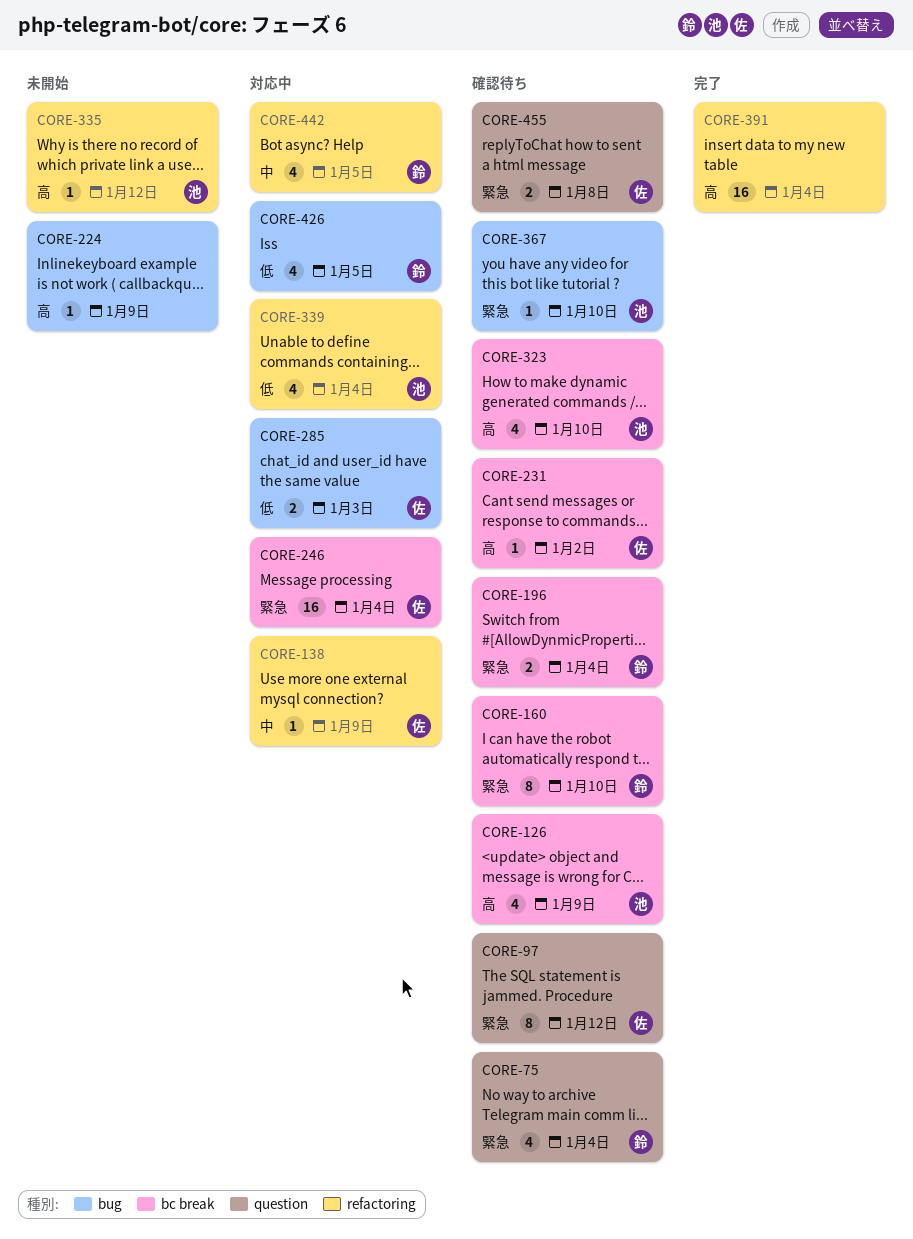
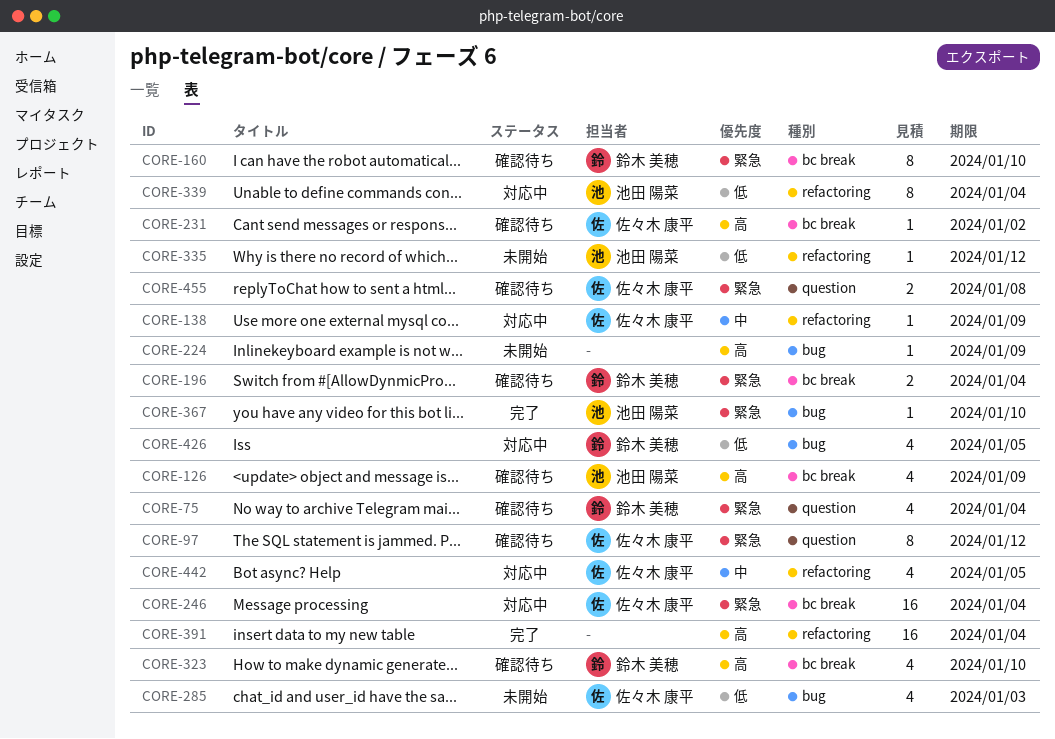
CORE-285, status: 対応中 -> 未開始
CORE-285, estimate: 2 -> 4
CORE-323, owner: 池田 陽菜 -> 鈴木 美穂
CORE-335, priority: 高 -> 低
CORE-339, estimate: 4 -> 8
CORE-367, status: 確認待ち -> 完了
CORE-442, owner: 鈴木 美穂 -> 佐々木 康平

